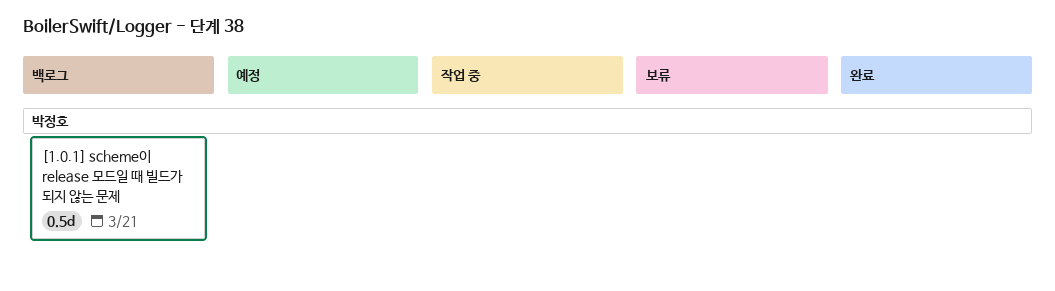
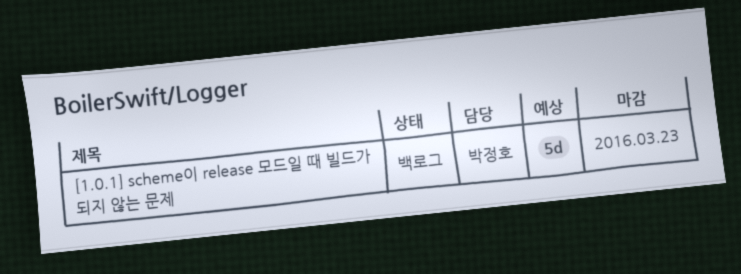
[1.0.1] scheme이 release 모드일 때 빌드가 되지 않는 문제, estimate: 0.5d -> 5d
[1.0.1] scheme이 release 모드일 때 빌드가 되지 않는 문제, due: Mar 21 -> Mar 23

